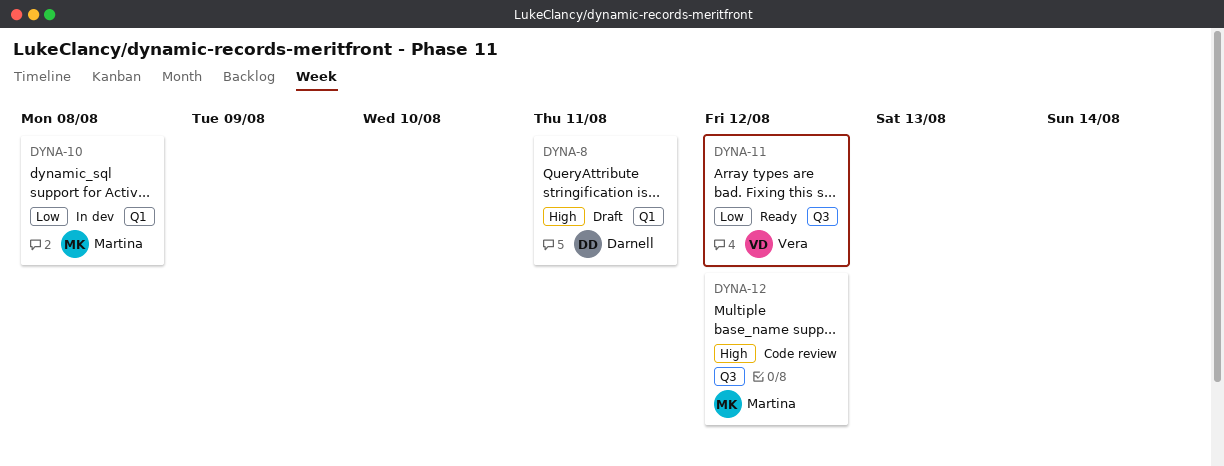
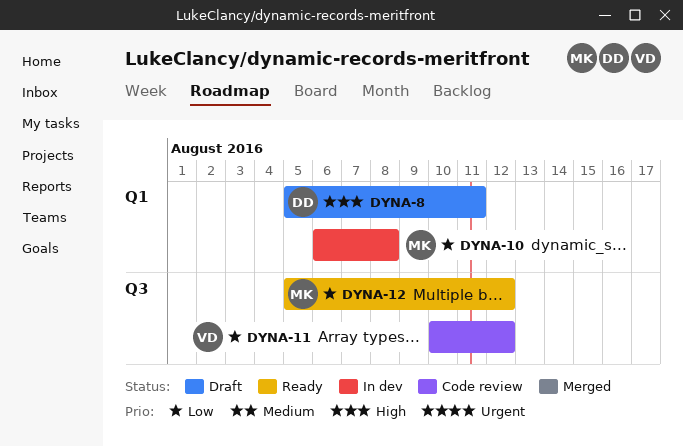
DYNA-11, status: Ready -> Code review
DYNA-12, status: Code review -> Ready
DYNA-12, priority: High -> Low

